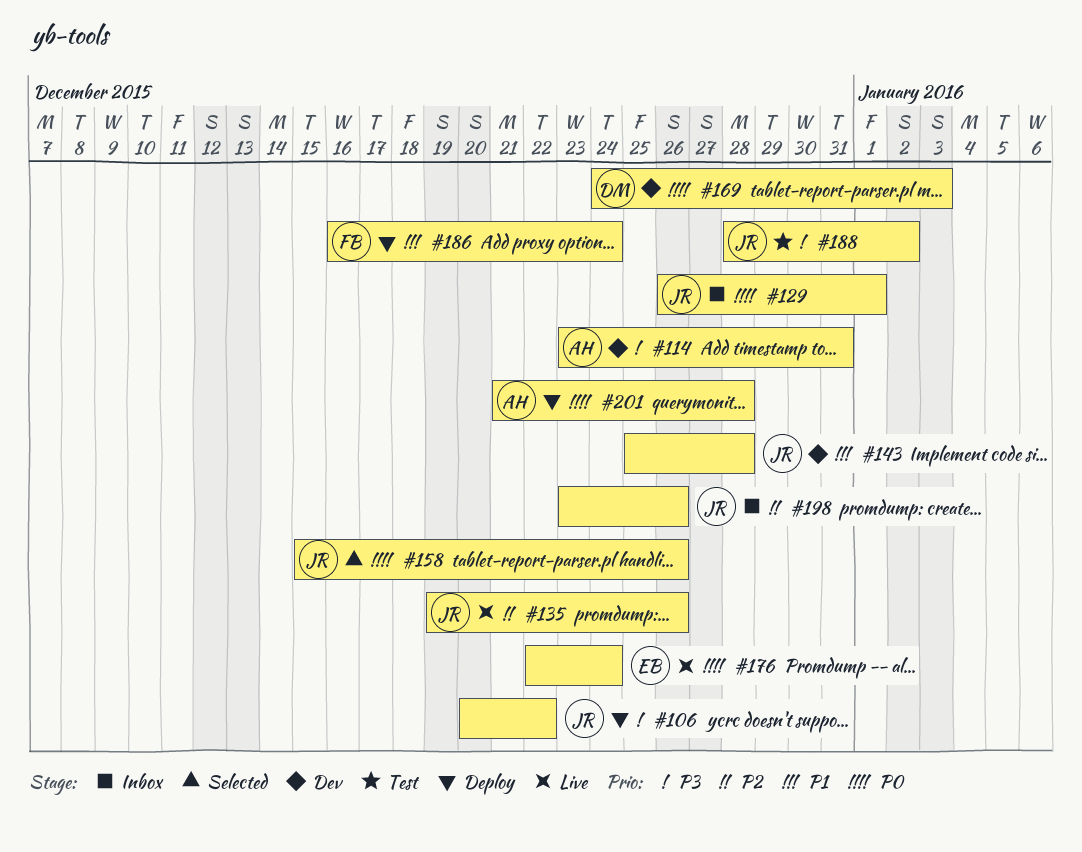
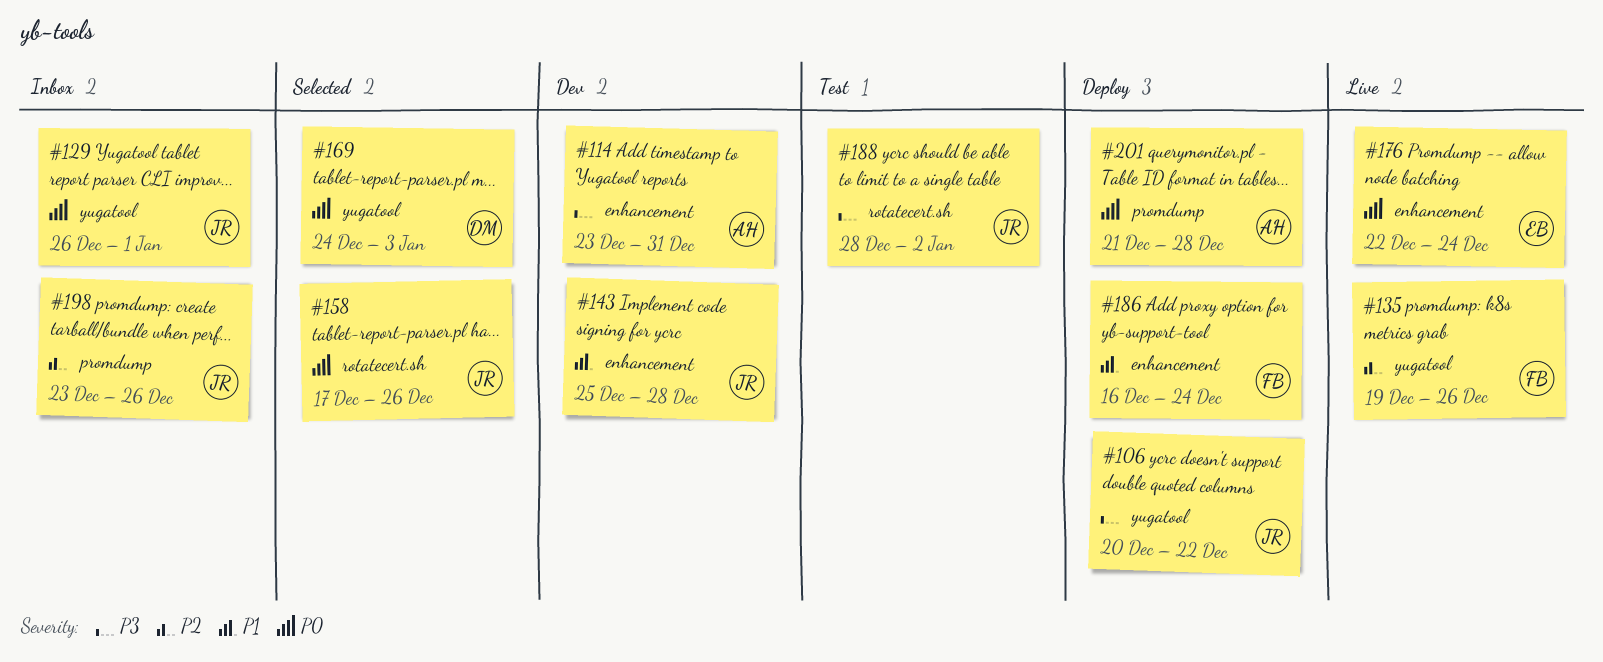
#135, owner: JR -> FB
#158, start: Dec 15 -> Dec 17
#169, status: Dev -> Selected

